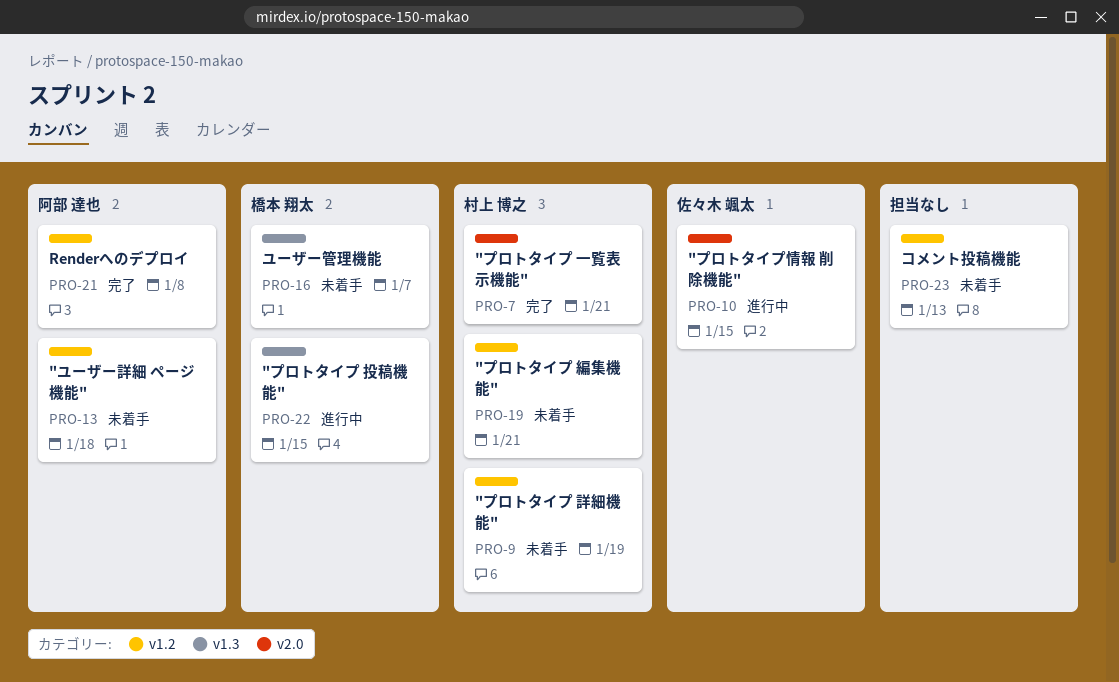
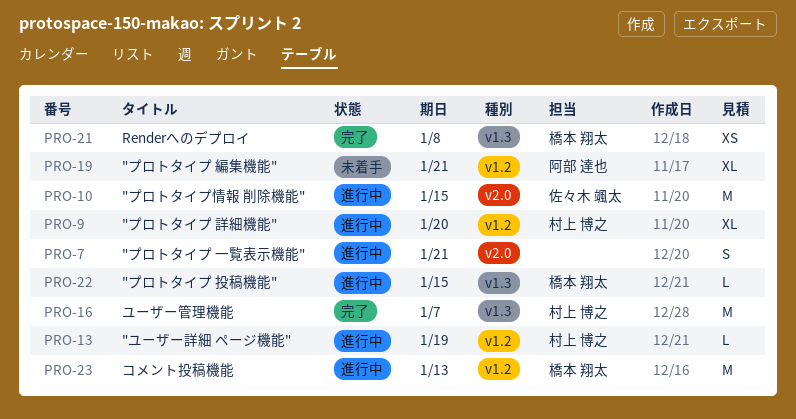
PRO-7, status: 完了 -> 進行中
PRO-7, owner: 村上 博之 -> none
PRO-9, status: 未着手 -> 進行中
PRO-9, due: Jan 19 -> Jan 20
PRO-13, status: 未着手 -> 進行中
PRO-13, owner: 阿部 達也 -> 村上 博之
PRO-13, due: Jan 18 -> Jan 19
PRO-16, status: 未着手 -> 完了
PRO-16, owner: 橋本 翔太 -> 村上 博之
PRO-19, owner: 村上 博之 -> 阿部 達也
PRO-21, owner: 阿部 達也 -> 橋本 翔太
PRO-21, label: v1.2 -> v1.3
PRO-23, status: 未着手 -> 進行中
PRO-23, owner: none -> 橋本 翔太

